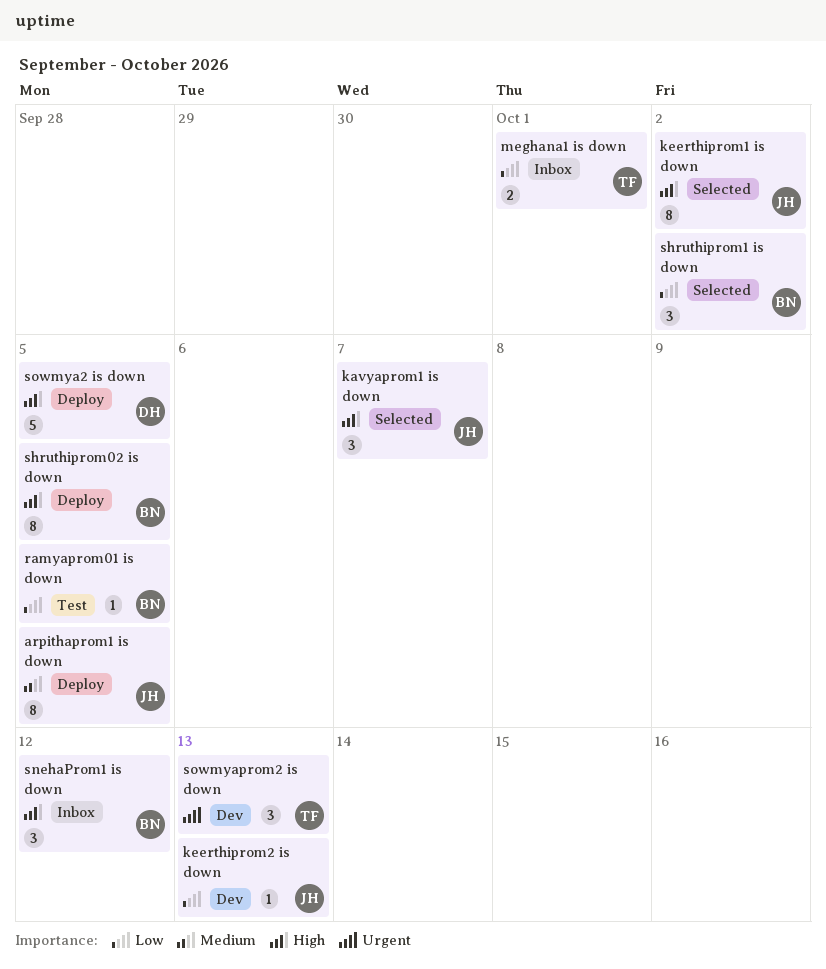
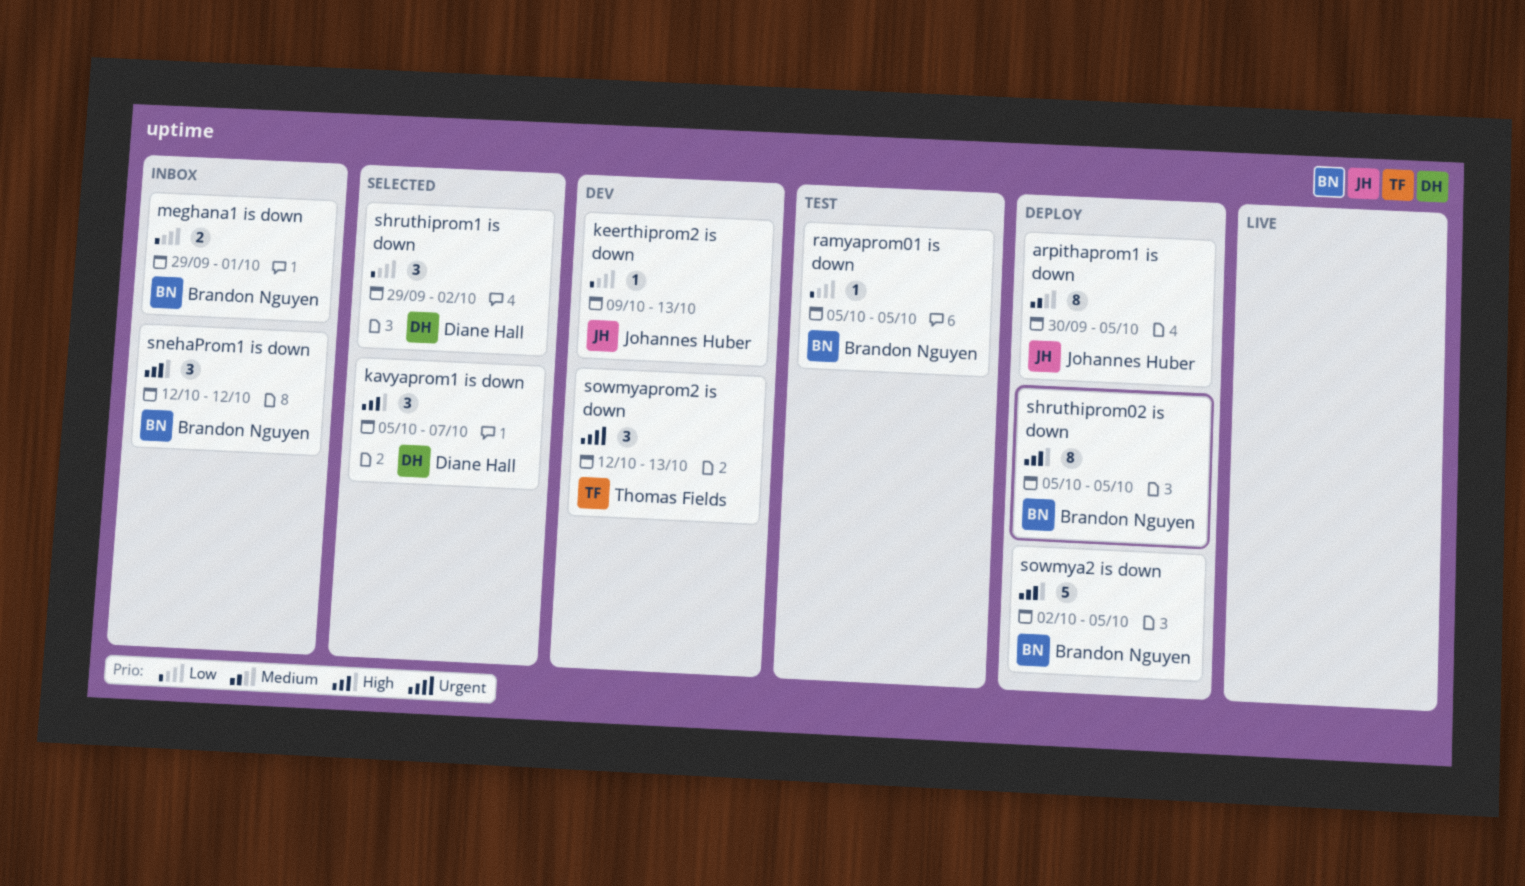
kavyaprom1 is down, owner: Johannes Huber -> Diane Hall
keerthiprom1 is down: present -> none
meghana1 is down, owner: Thomas Fields -> Brandon Nguyen
shruthiprom1 is down, owner: Brandon Nguyen -> Diane Hall
sowmya2 is down, owner: Diane Hall -> Brandon Nguyen

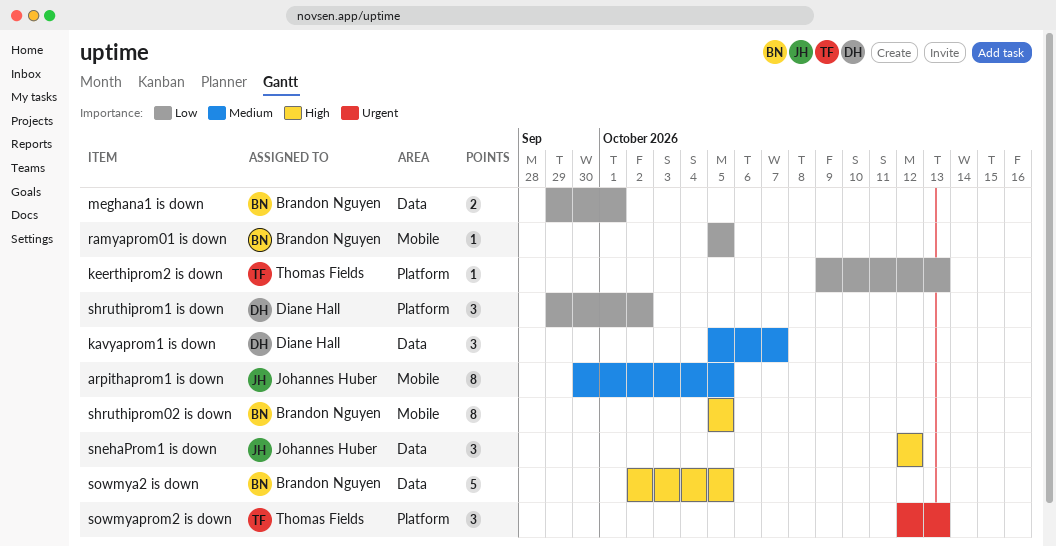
kavyaprom1 is down, priority: High -> Medium
keerthiprom2 is down, owner: Johannes Huber -> Thomas Fields
snehaProm1 is down, owner: Brandon Nguyen -> Johannes Huber

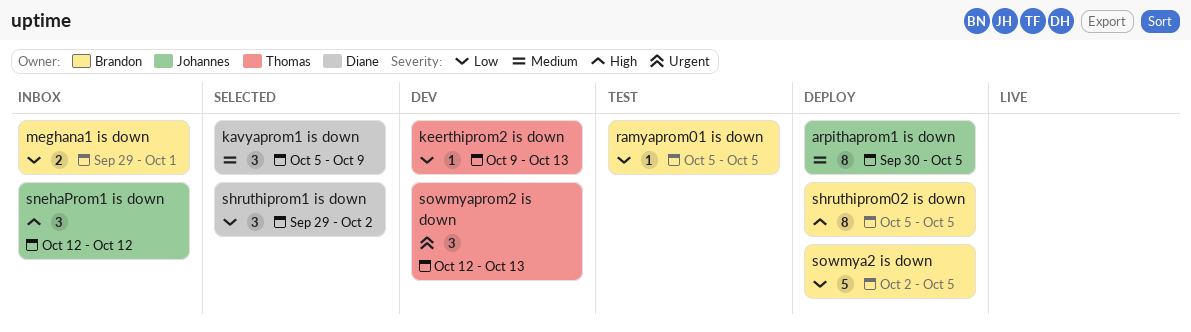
kavyaprom1 is down, due: Oct 7 -> Oct 9
sowmya2 is down, priority: High -> Low

